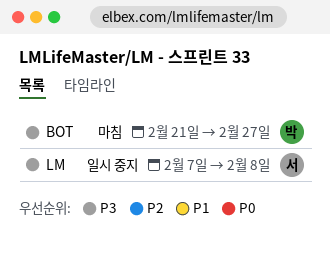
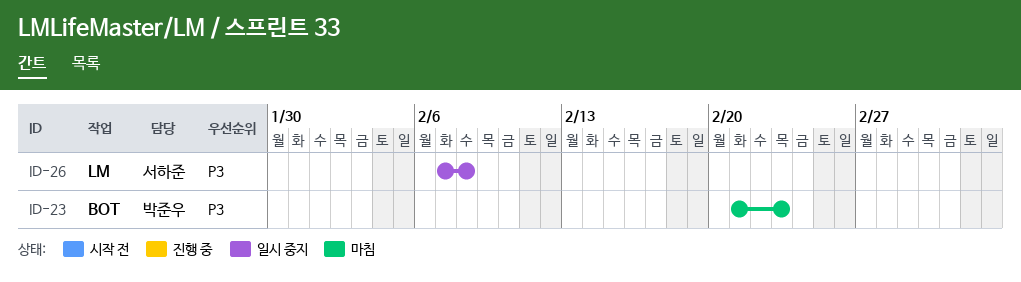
BOT, due: Feb 27 -> Feb 23

